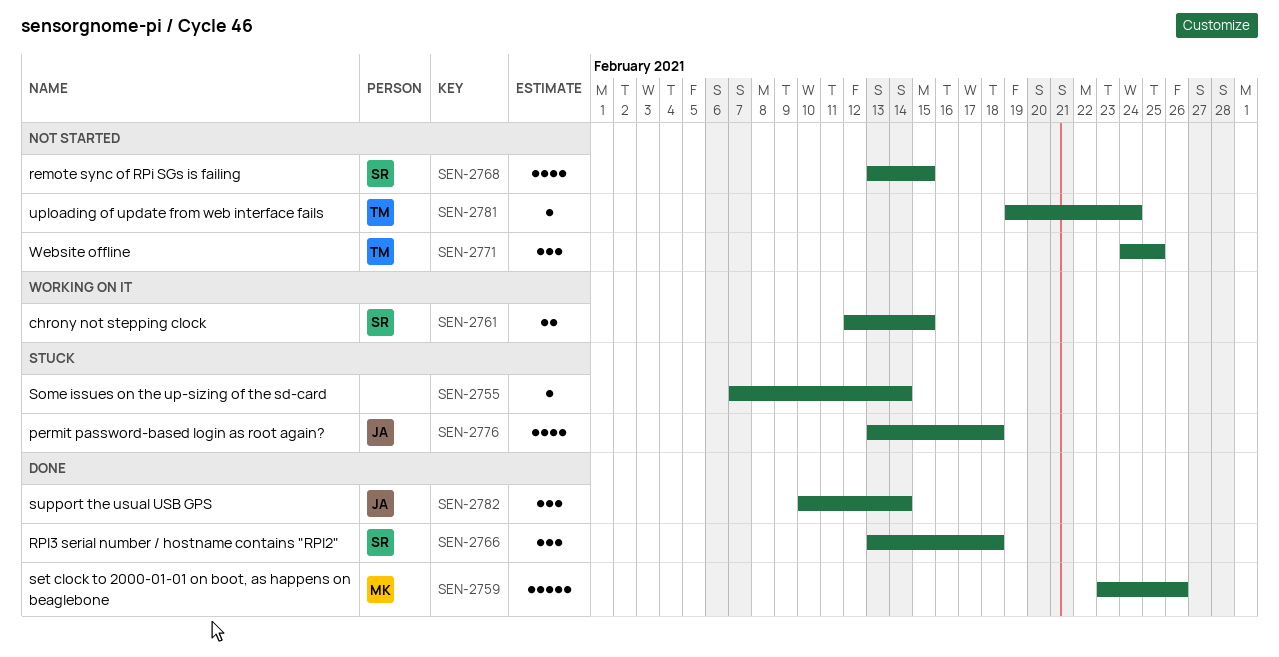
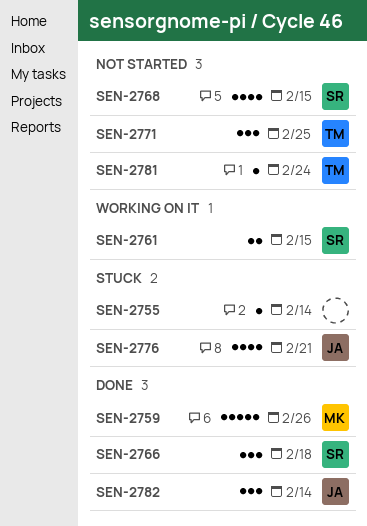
SEN-2776, due: Feb 18 -> Feb 21

